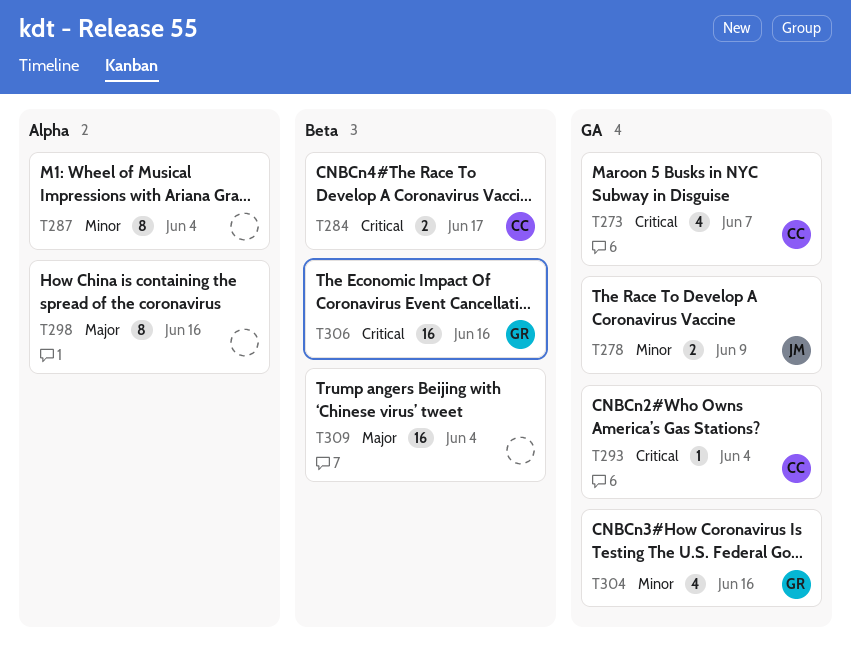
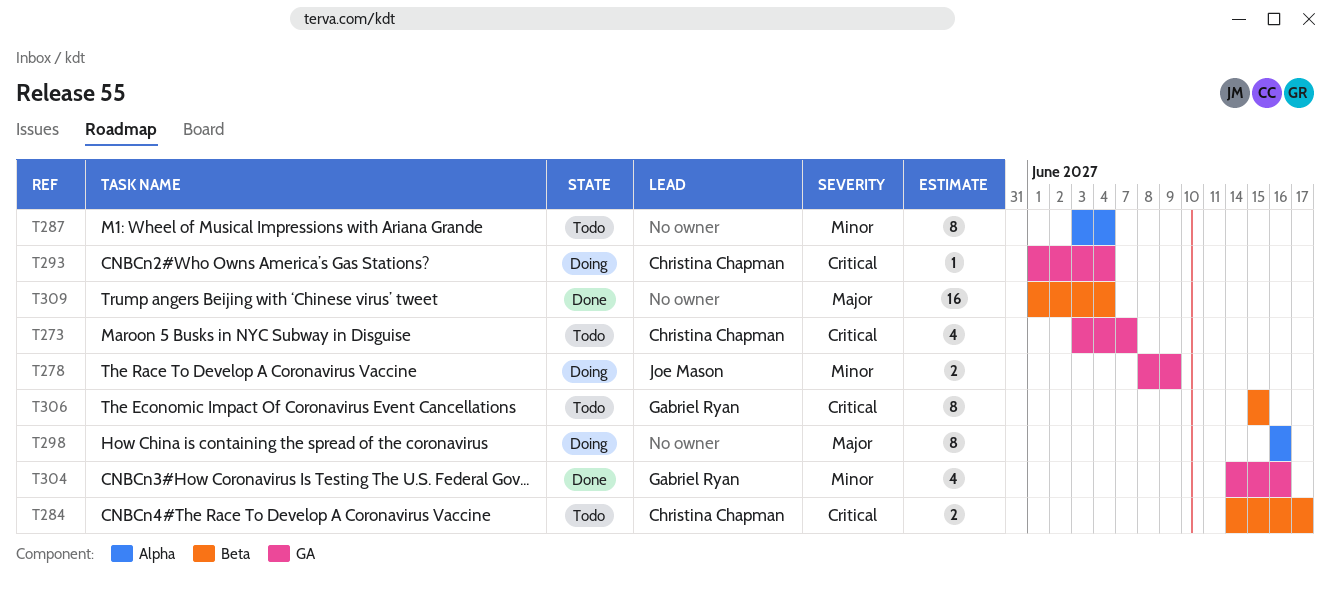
T306, estimate: 16 -> 8
T306, due: Jun 16 -> Jun 15

